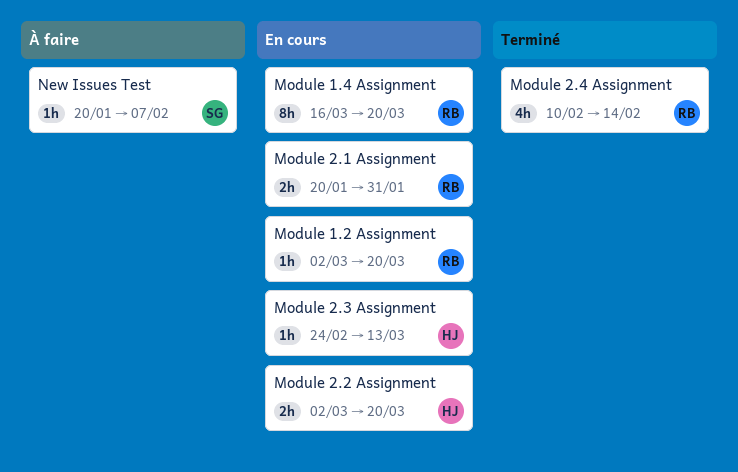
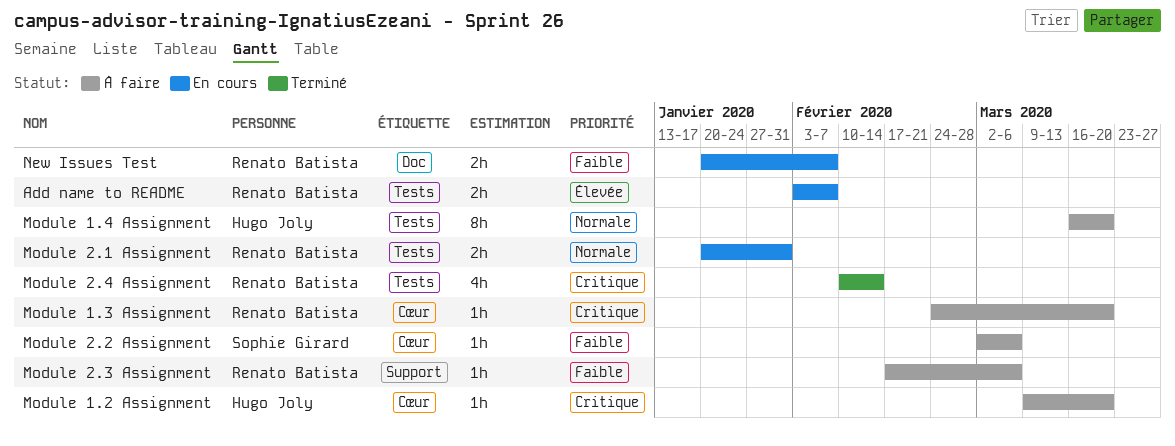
Add name to README: none -> present
Module 1.2 Assignment, status: En cours -> À faire
Module 1.2 Assignment, owner: Renato Batista -> Hugo Joly
Module 1.2 Assignment, start: Mar 2 -> Mar 9
Module 1.3 Assignment: none -> present
Module 1.4 Assignment, status: En cours -> À faire
Module 1.4 Assignment, owner: Renato Batista -> Hugo Joly
Module 2.2 Assignment, status: En cours -> À faire
Module 2.2 Assignment, owner: Hugo Joly -> Sophie Girard
Module 2.2 Assignment, estimate: 2h -> 1h
Module 2.2 Assignment, due: Mar 20 -> Mar 6
Module 2.3 Assignment, status: En cours -> À faire
Module 2.3 Assignment, owner: Hugo Joly -> Renato Batista
Module 2.3 Assignment, start: Feb 24 -> Feb 17
Module 2.3 Assignment, due: Mar 13 -> Mar 6
New Issues Test, status: À faire -> En cours
New Issues Test, owner: Sophie Girard -> Renato Batista
New Issues Test, estimate: 1h -> 2h

